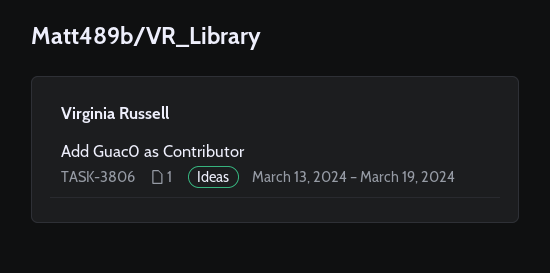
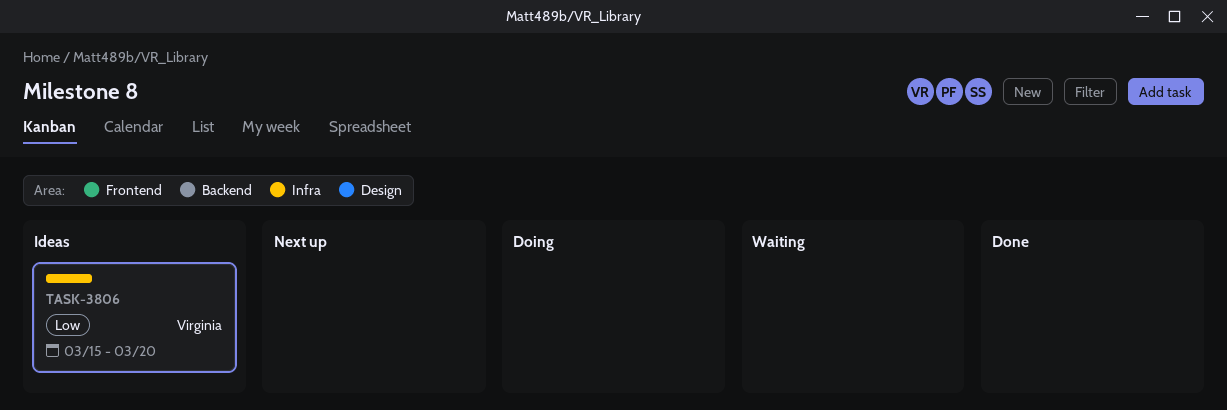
TASK-3806, start: Mar 13 -> Mar 15
TASK-3806, due: Mar 19 -> Mar 20

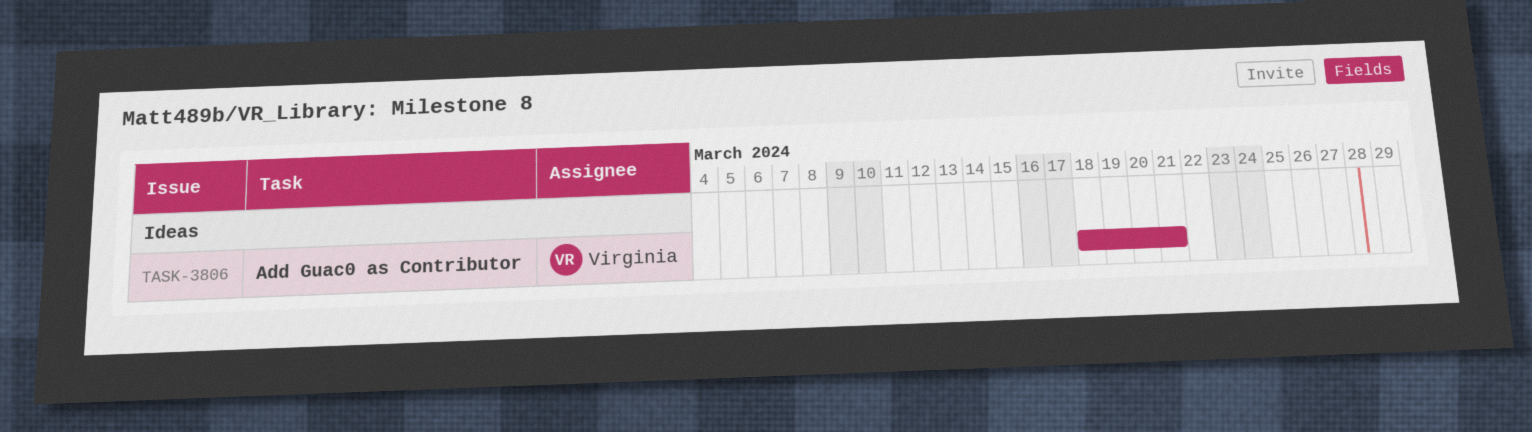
TASK-3806, start: Mar 15 -> Mar 18
TASK-3806, due: Mar 20 -> Mar 21

